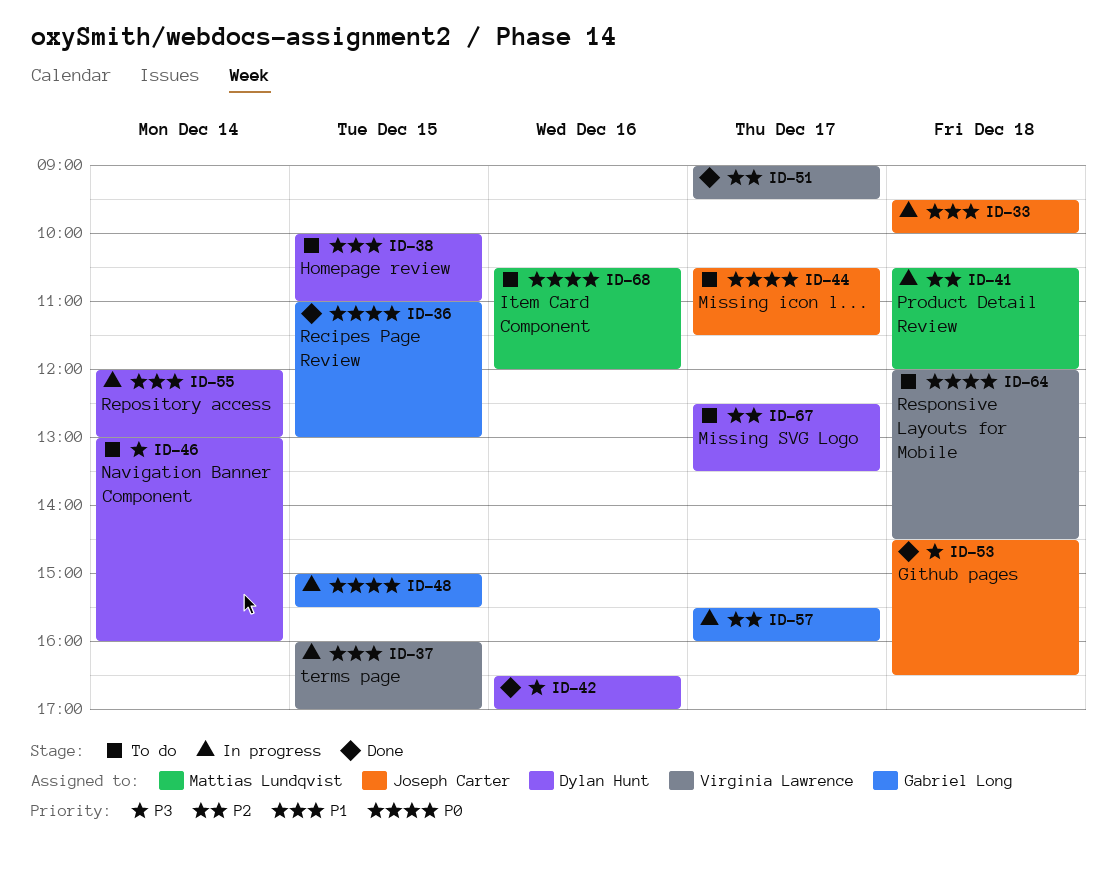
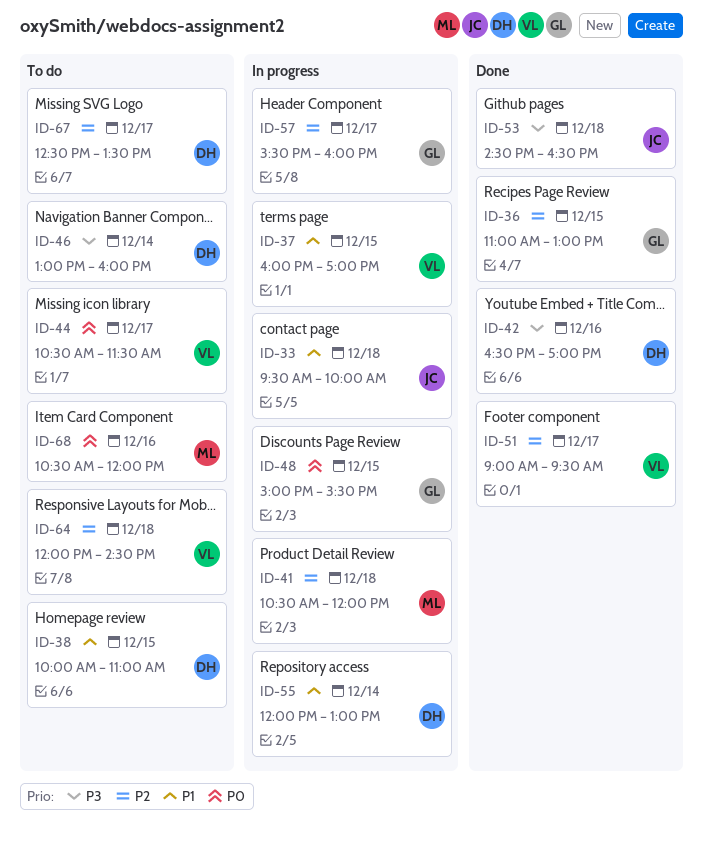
ID-36, priority: P0 -> P2
ID-44, owner: Joseph Carter -> Virginia Lawrence
ID-64, priority: P0 -> P2

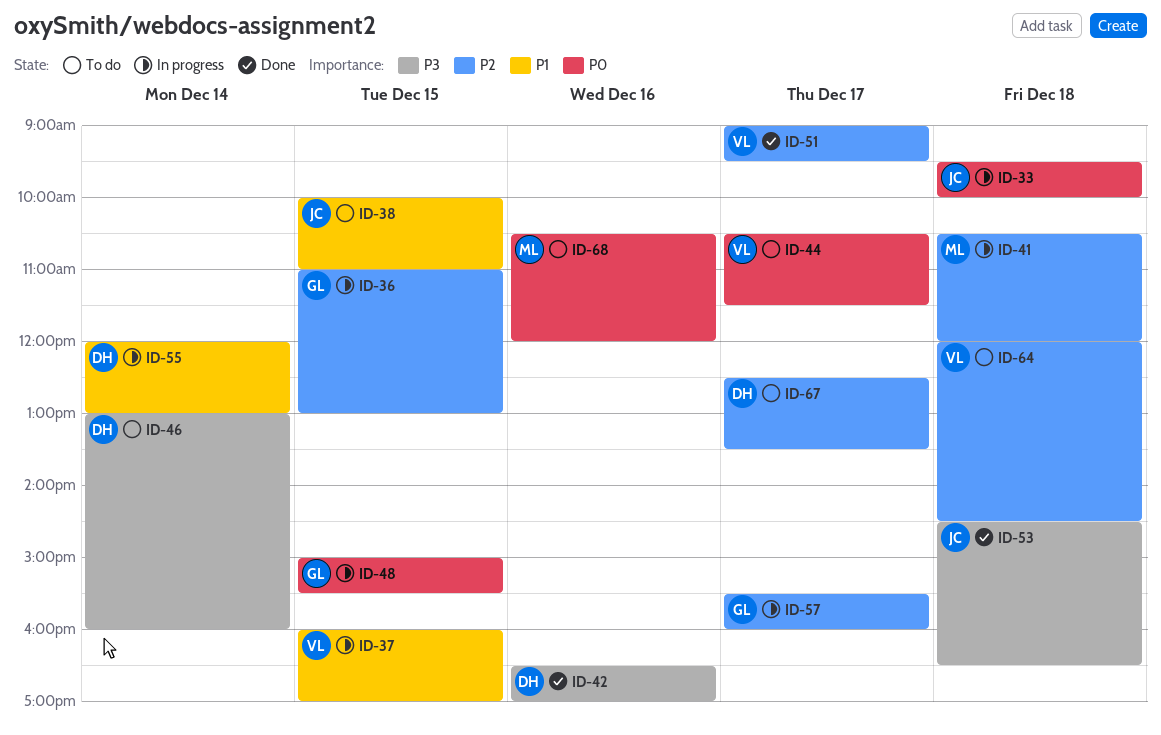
ID-33, priority: P1 -> P0
ID-36, status: Done -> In progress
ID-38, owner: DH -> JC

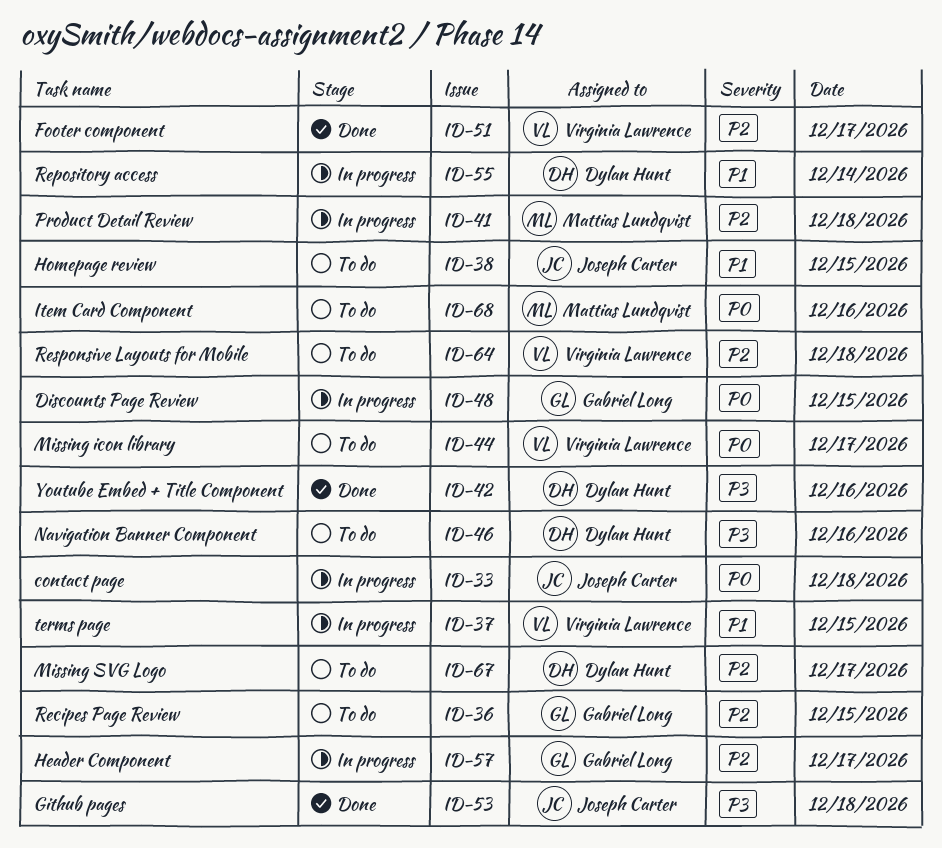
ID-36, status: In progress -> To do
ID-46, day: Dec 14 -> Dec 16

